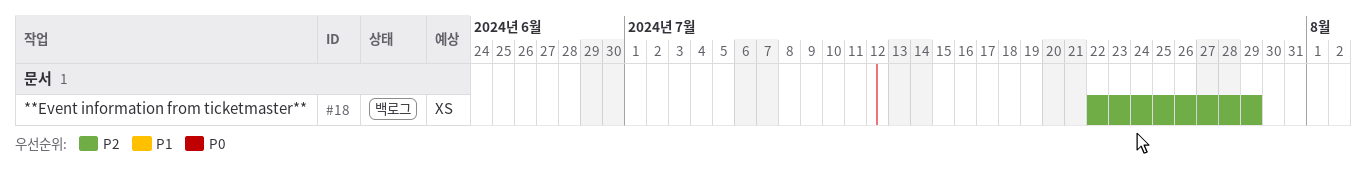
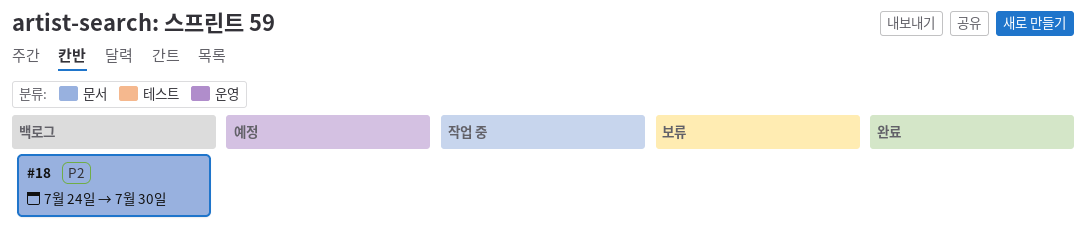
#18, start: Jul 22 -> Jul 24
#18, due: Jul 29 -> Jul 30

